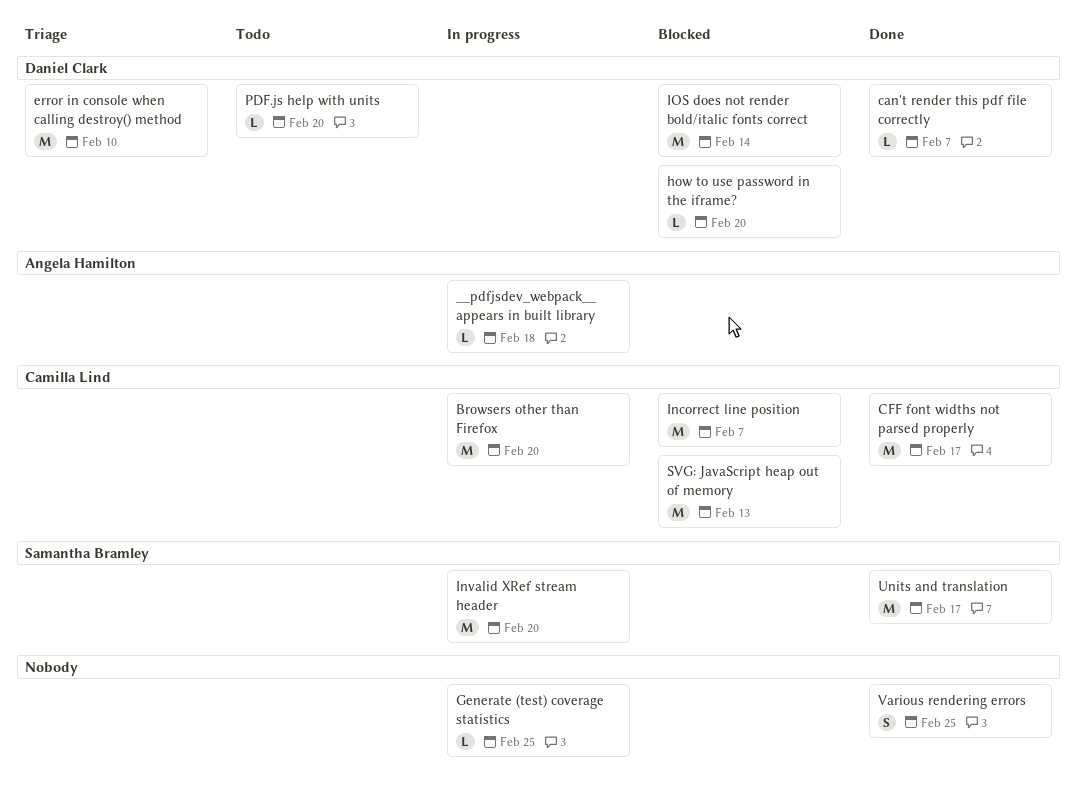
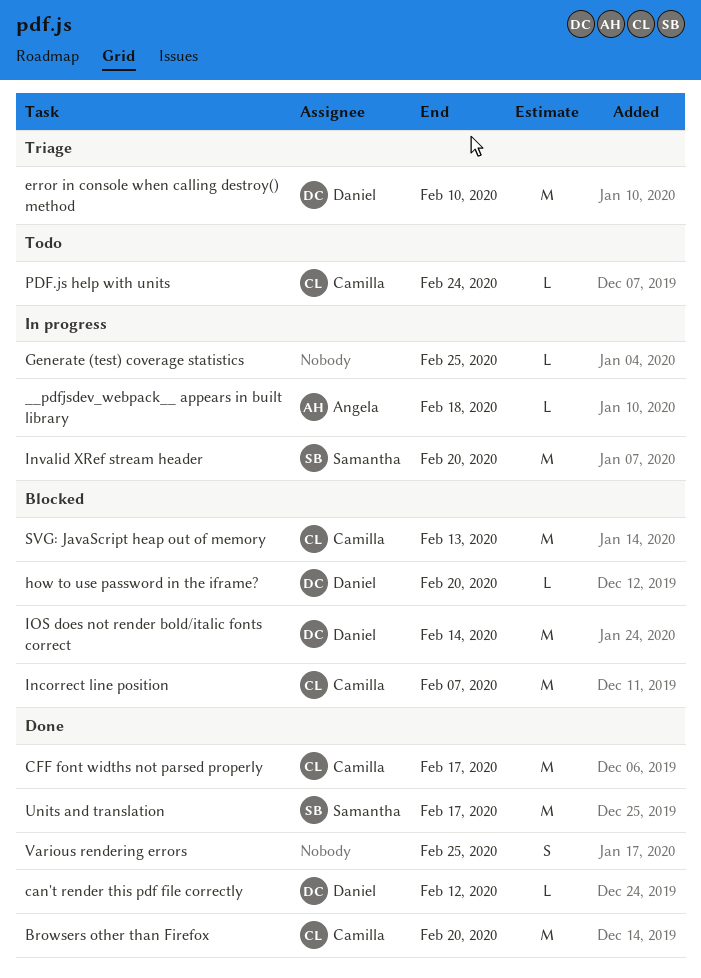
Browsers other than Firefox, status: In progress -> Done
can't render this pdf file correctly, due: Feb 7 -> Feb 12
PDF.js help with units, owner: Daniel Clark -> Camilla Lind
PDF.js help with units, due: Feb 20 -> Feb 24

